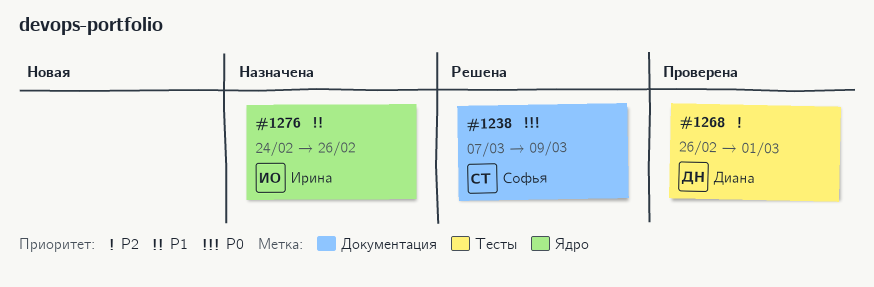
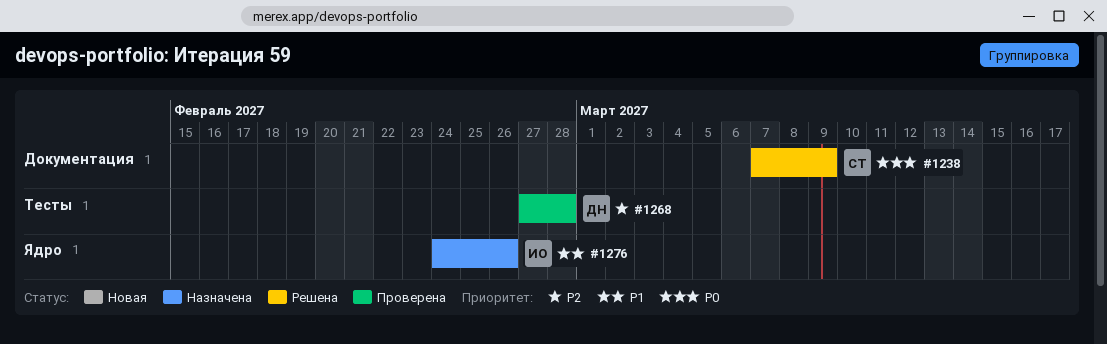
#1268, start: Feb 26 -> Feb 27
#1268, due: Mar 1 -> Feb 28

